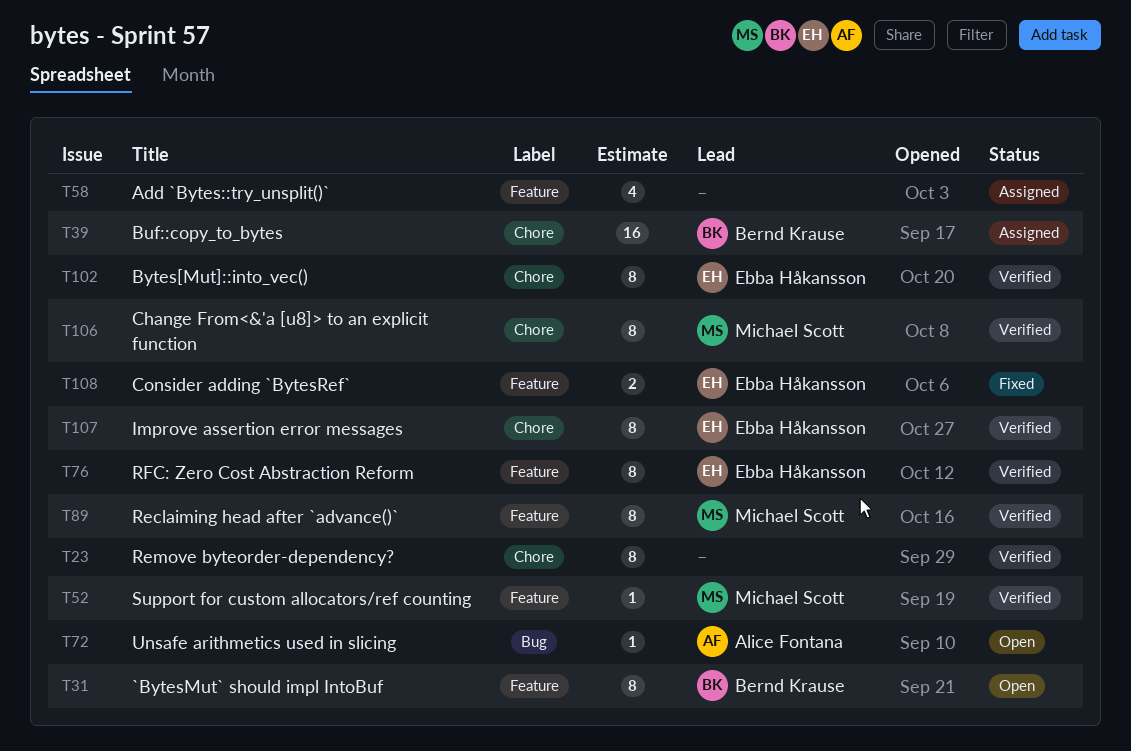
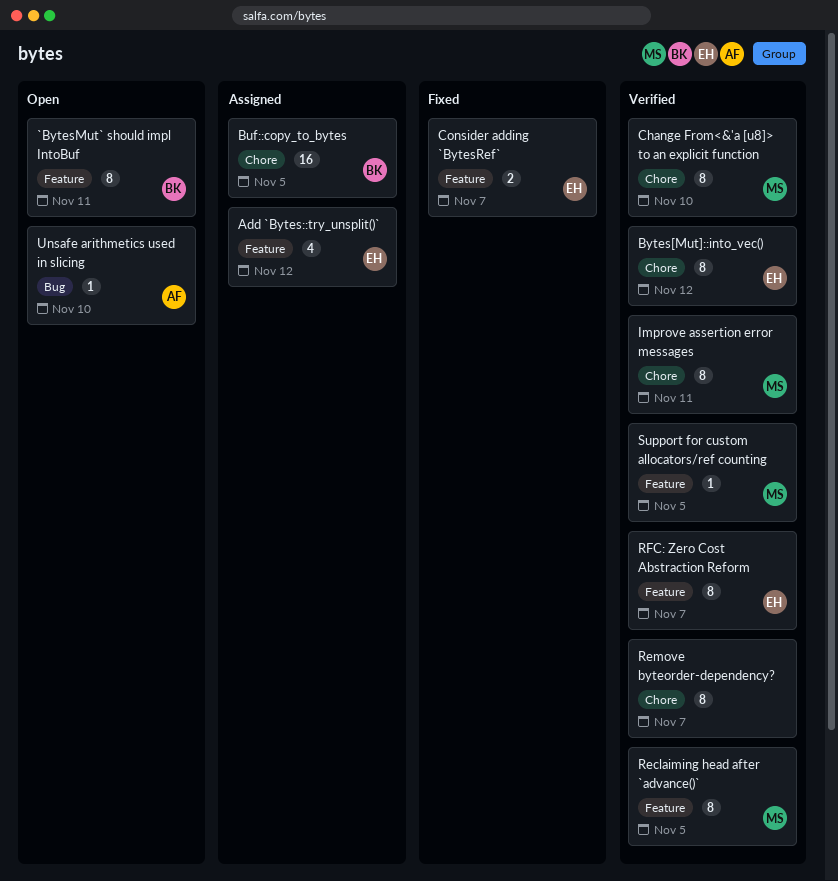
Add `Bytes::try_unsplit()`, owner: none -> Ebba Håkansson
Improve assertion error messages, owner: Ebba Håkansson -> Michael Scott

